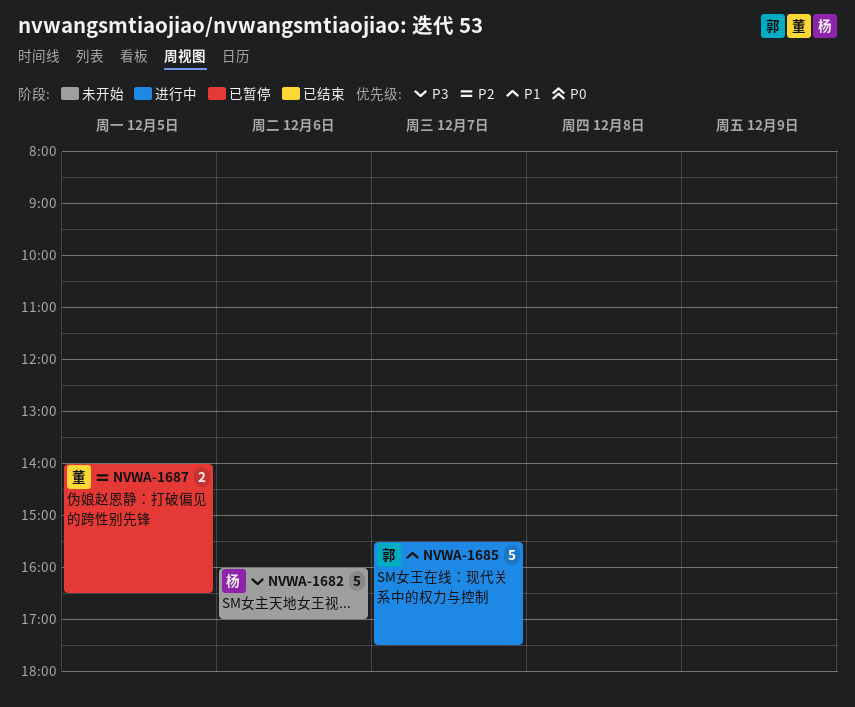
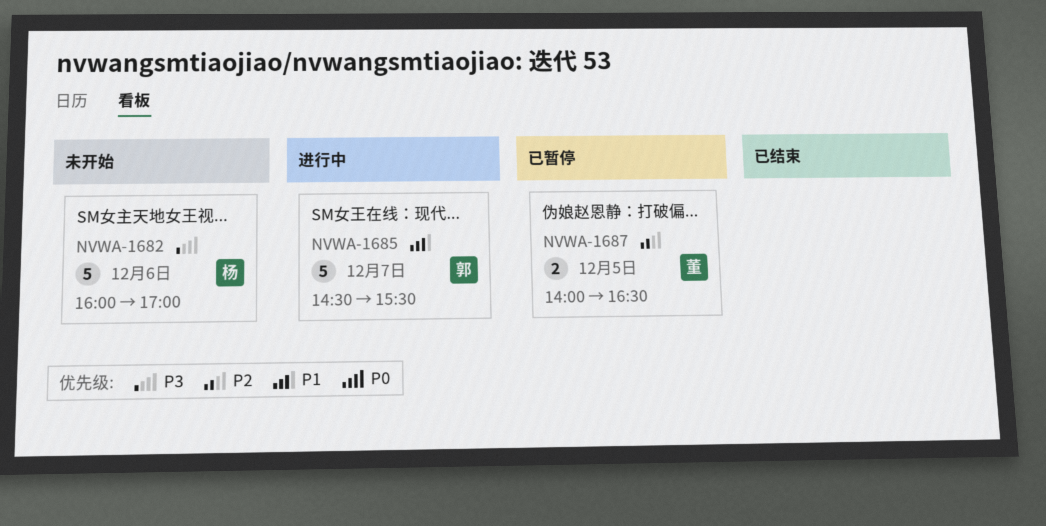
NVWA-1685, begins: 15:30 -> 14:30
NVWA-1685, ends: 17:30 -> 15:30

